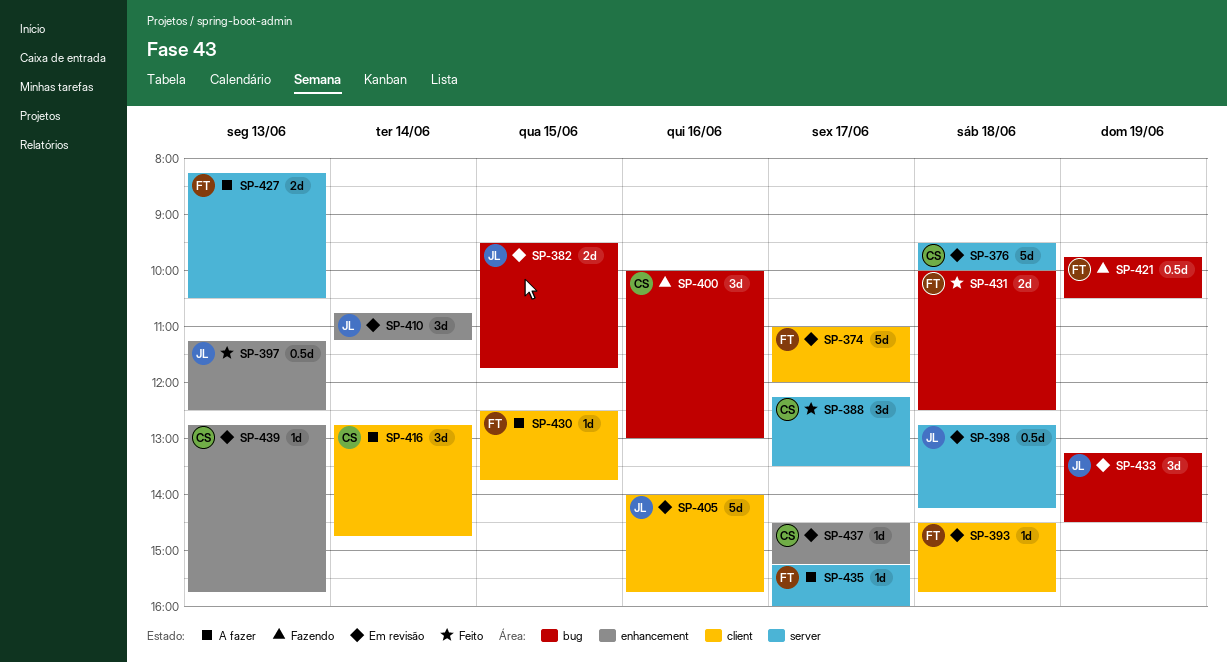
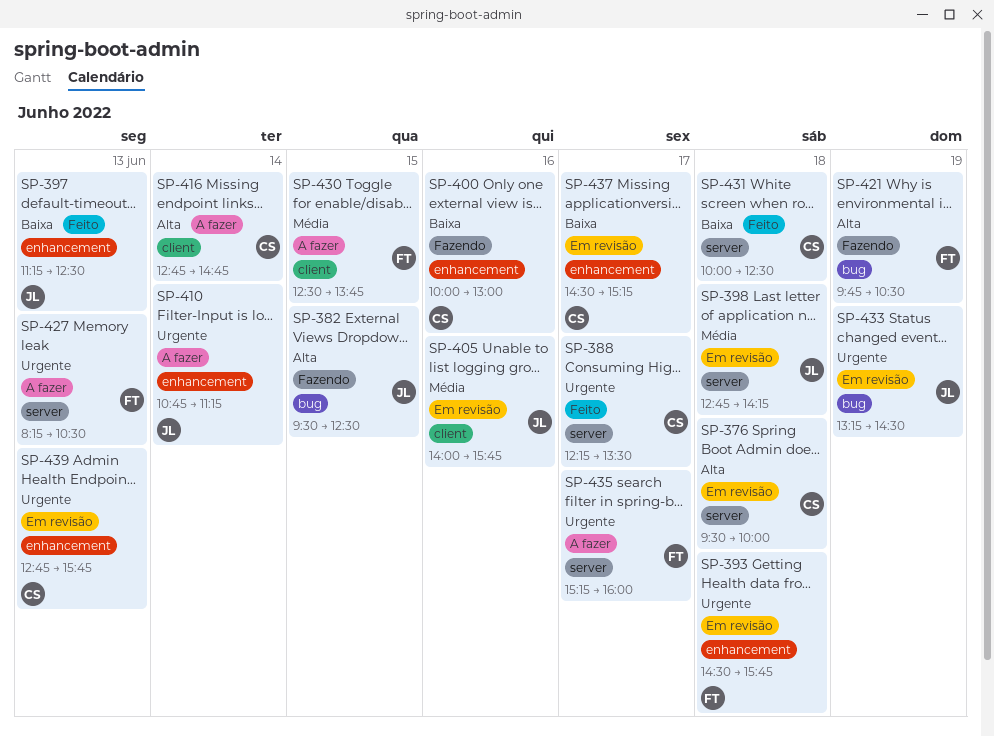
SP-374: present -> none
SP-382, status: Em revisão -> Fazendo
SP-382, ends: 11:45 -> 12:30
SP-393, label: client -> enhancement
SP-400, label: bug -> enhancement
SP-410, status: Em revisão -> A fazer
SP-431, owner: FT -> CS
SP-431, label: bug -> server

